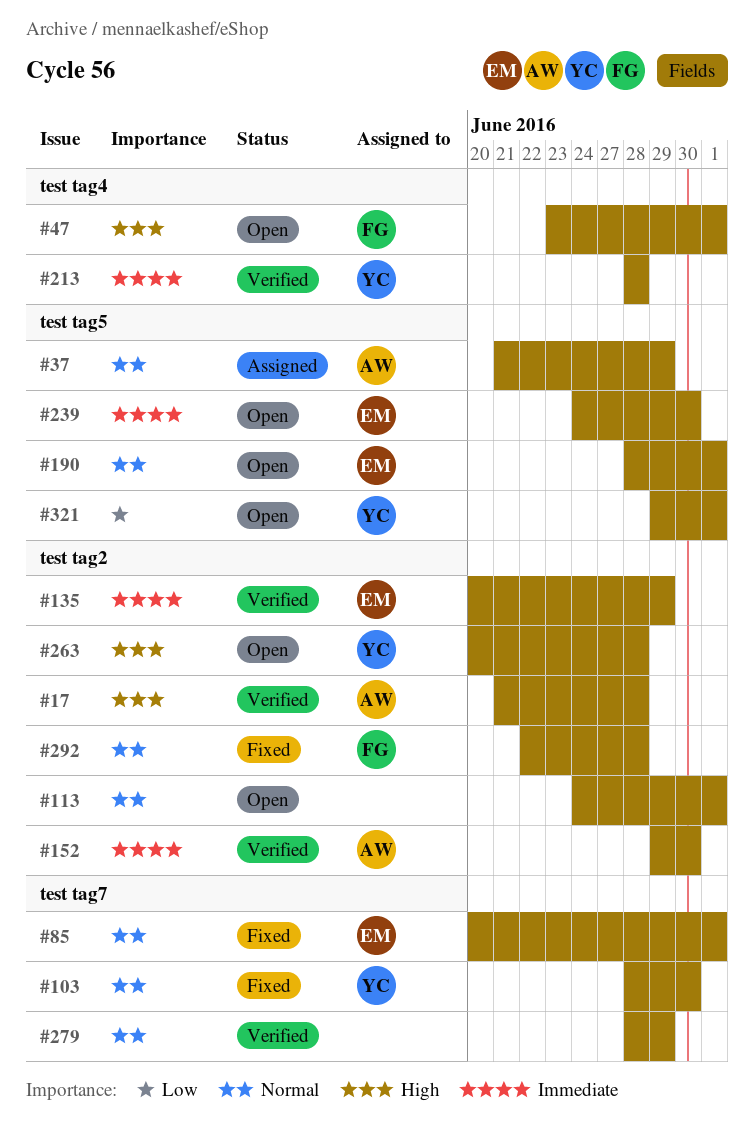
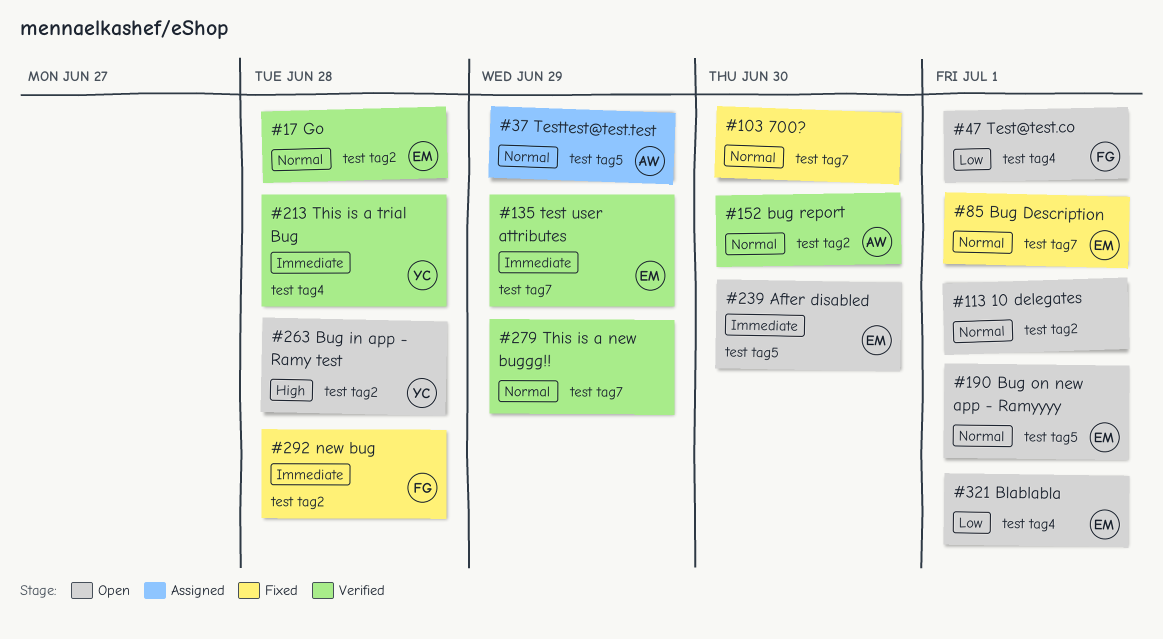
#17, owner: AW -> EM
#17, priority: High -> Normal
#47, priority: High -> Low
#103, owner: YC -> none
#135, label: test tag2 -> test tag7
#152, priority: Immediate -> Normal
#292, priority: Normal -> Immediate
#321, owner: YC -> EM
#321, label: test tag5 -> test tag4

